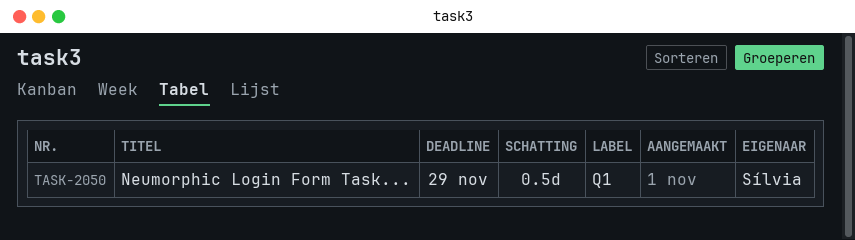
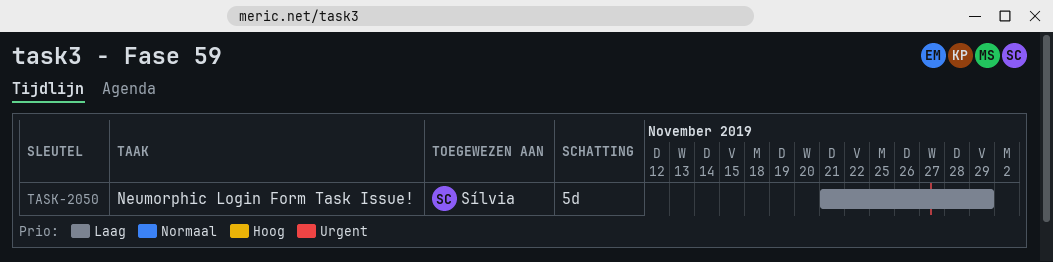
TASK-2050, estimate: 0.5d -> 5d

